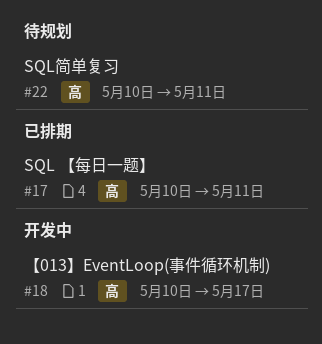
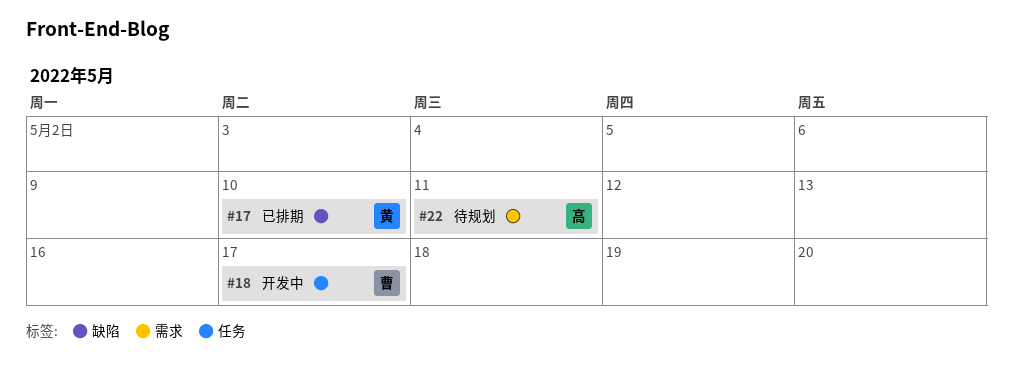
#17, due: May 11 -> May 10

